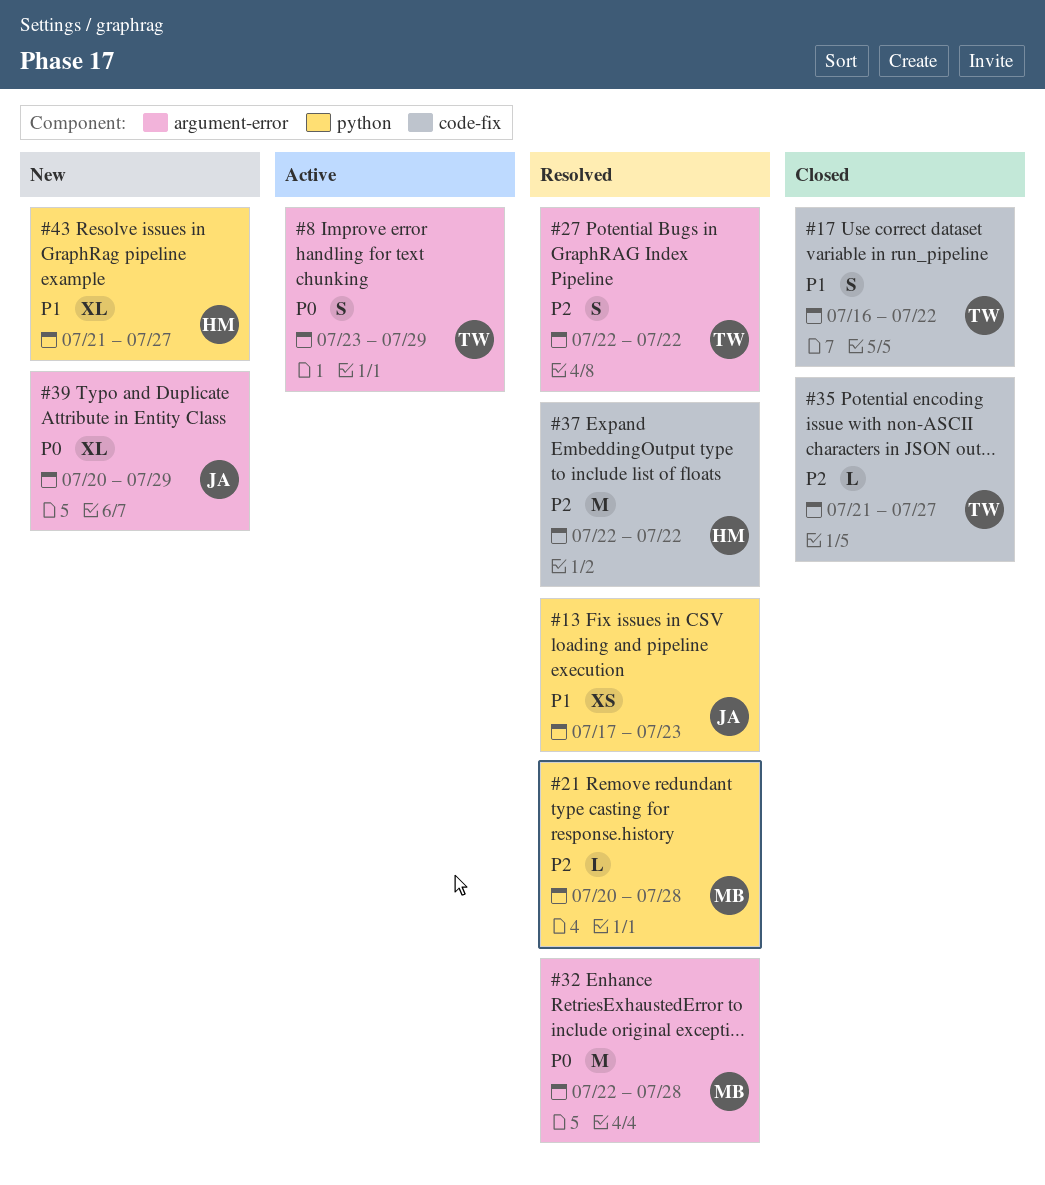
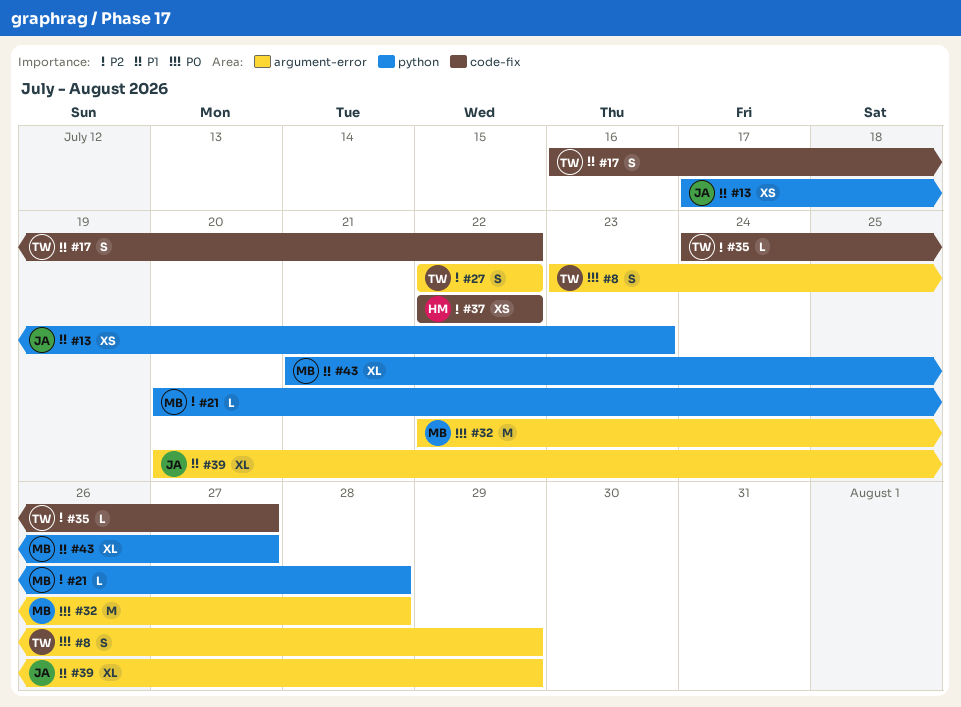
#35, start: Jul 21 -> Jul 24
#37, estimate: M -> XS
#39, priority: P0 -> P1
#43, owner: HM -> MB

